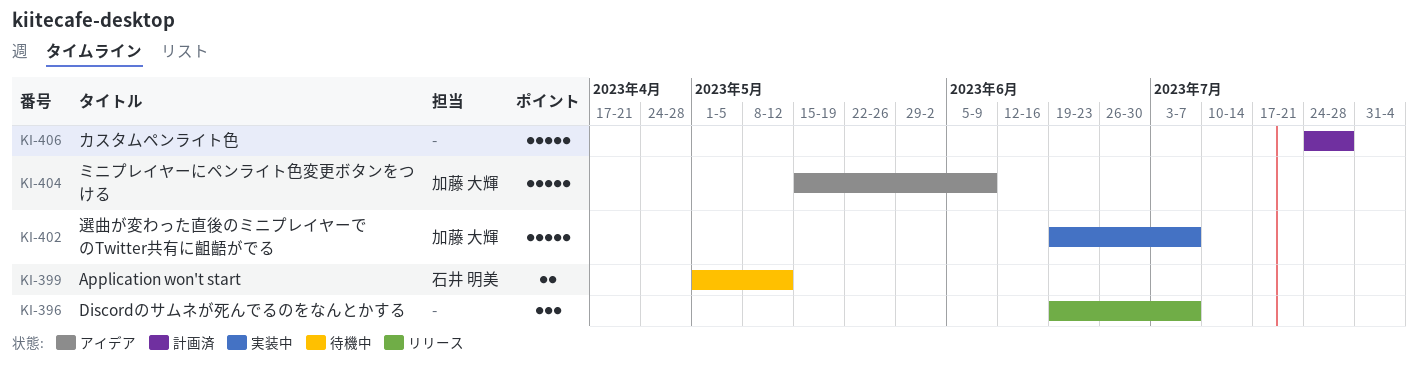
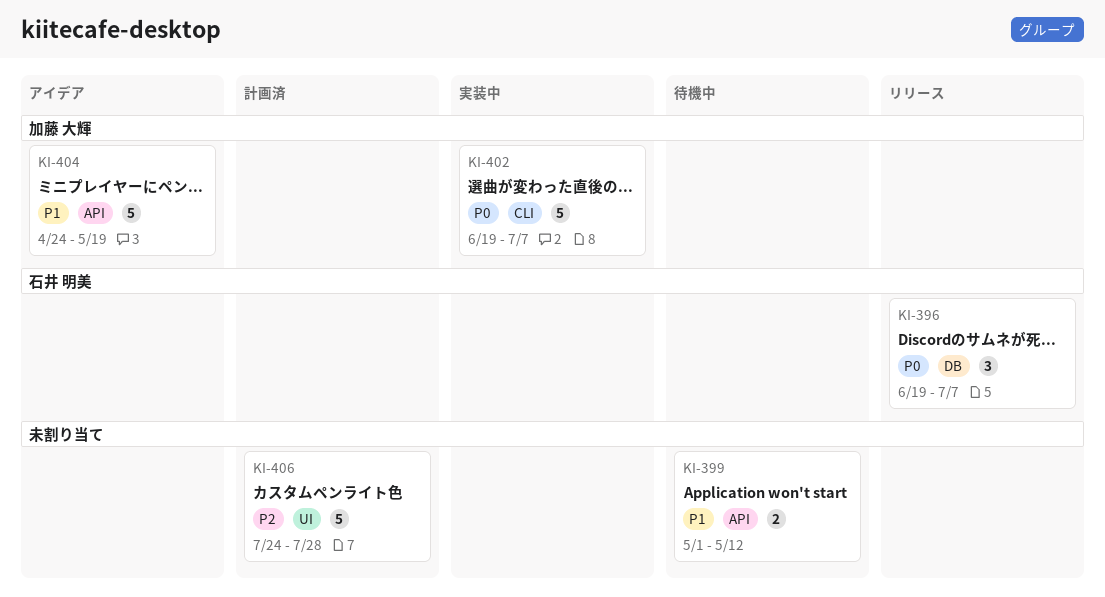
KI-396, owner: none -> 石井 明美
KI-399, owner: 石井 明美 -> none
KI-404, start: May 15 -> Apr 24
KI-404, due: Jun 9 -> May 19

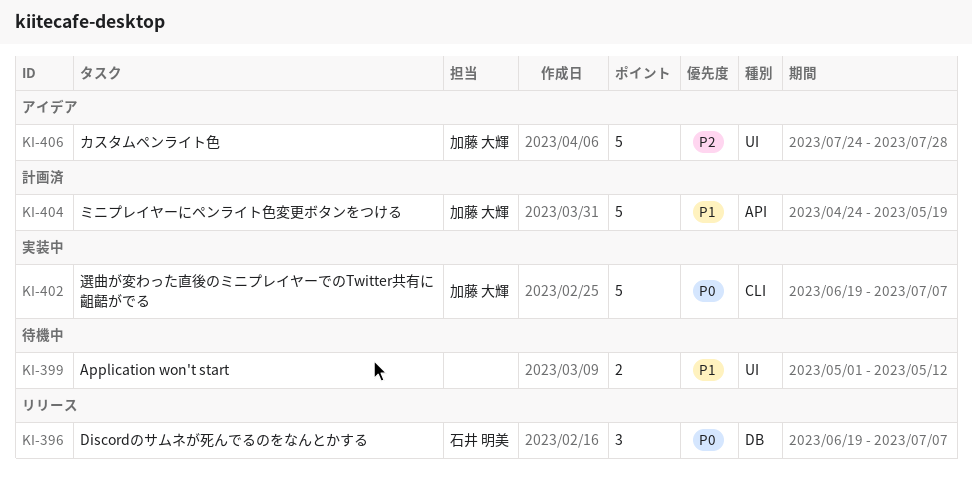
KI-399, label: API -> UI
KI-404, status: アイデア -> 計画済
KI-406, status: 計画済 -> アイデア
KI-406, owner: none -> 加藤 大輝

